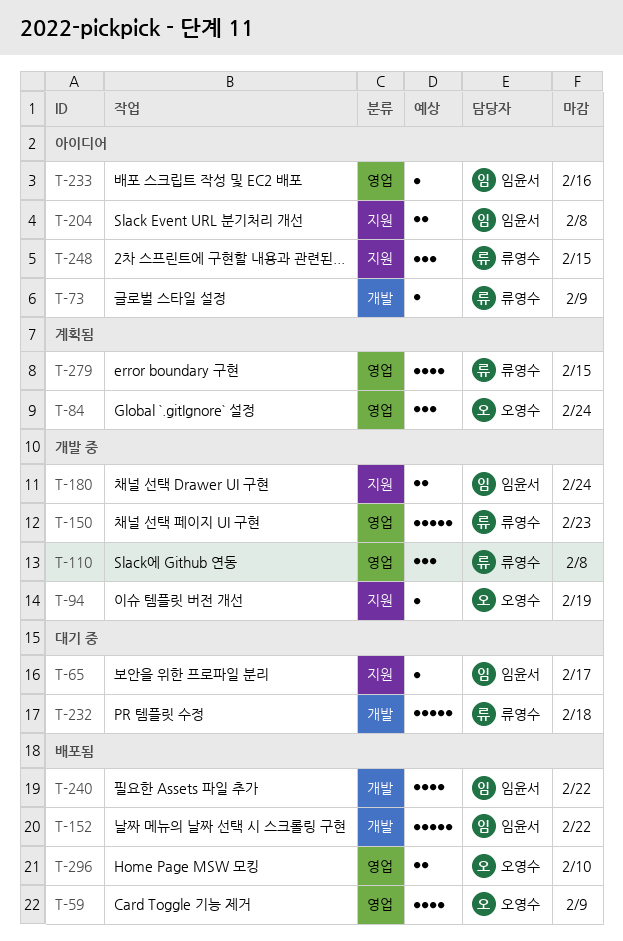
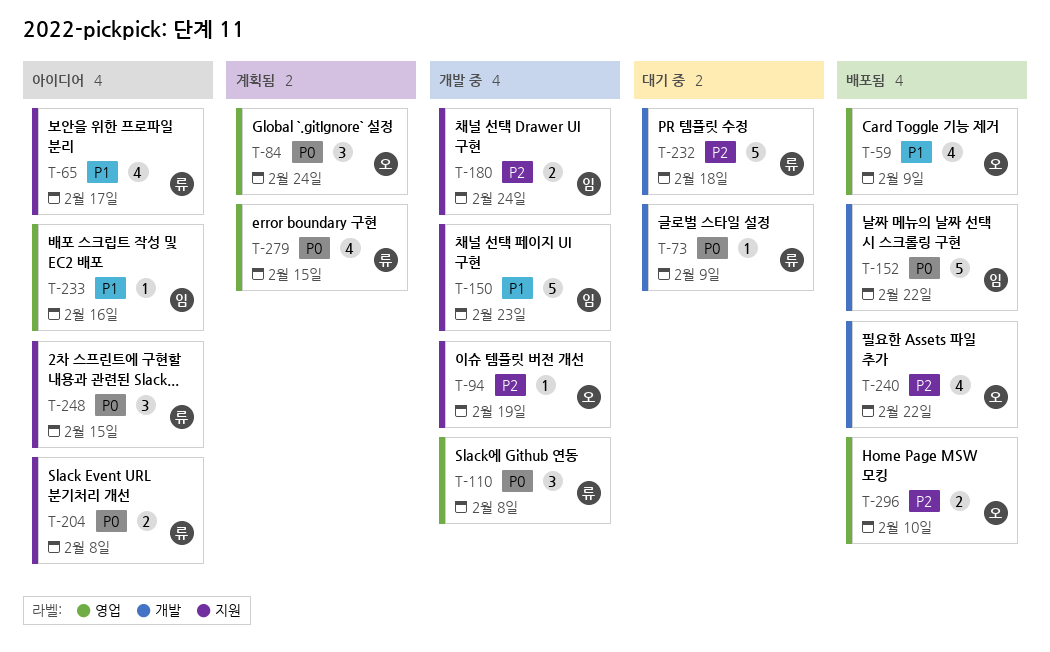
T-65, status: 대기 중 -> 아이디어
T-65, owner: 임윤서 -> 류영수
T-65, estimate: 1 -> 4
T-73, status: 아이디어 -> 대기 중
T-150, owner: 류영수 -> 임윤서
T-150, label: 영업 -> 지원
T-204, owner: 임윤서 -> 류영수
T-240, owner: 임윤서 -> 오영수

